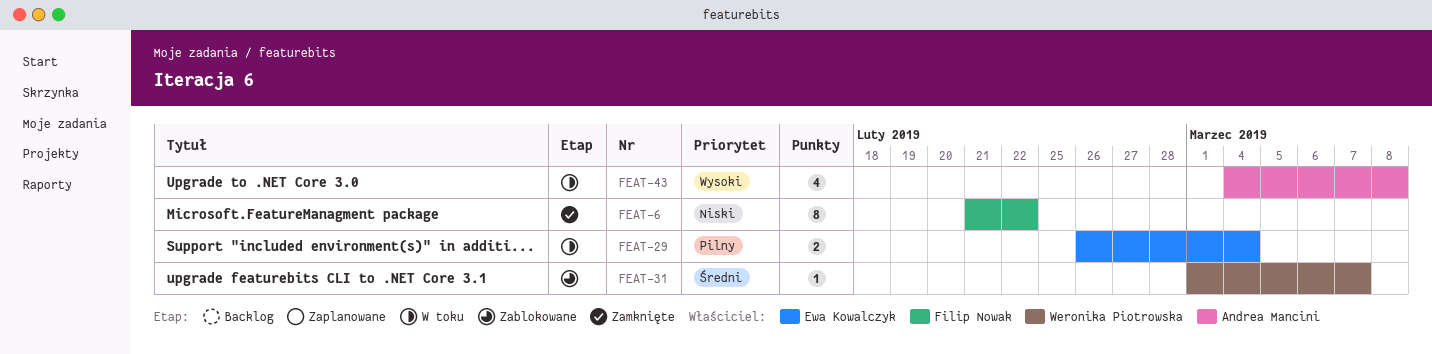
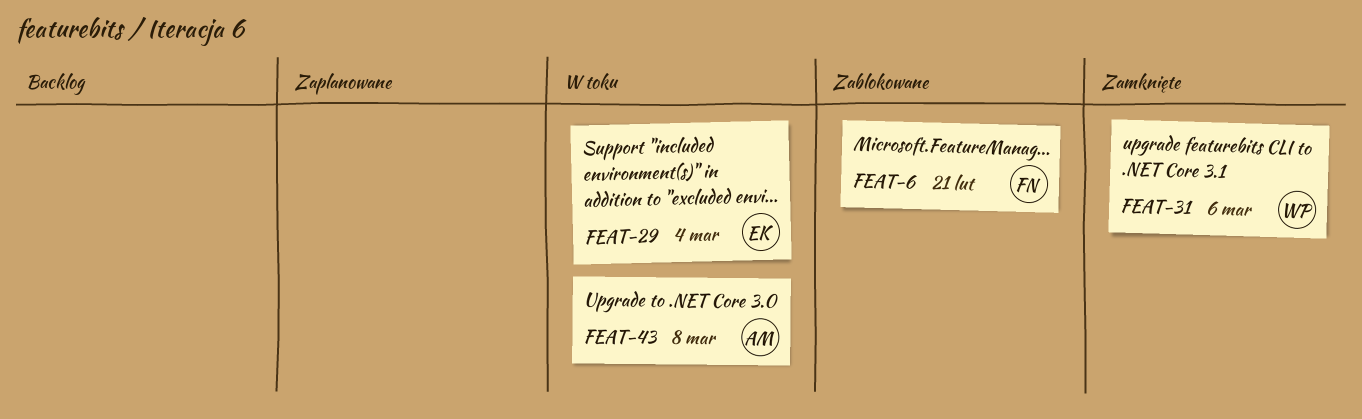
FEAT-6, status: Zamknięte -> Zablokowane
FEAT-6, due: Feb 22 -> Feb 21
FEAT-31, status: Zablokowane -> Zamknięte
FEAT-31, due: Mar 7 -> Mar 6

